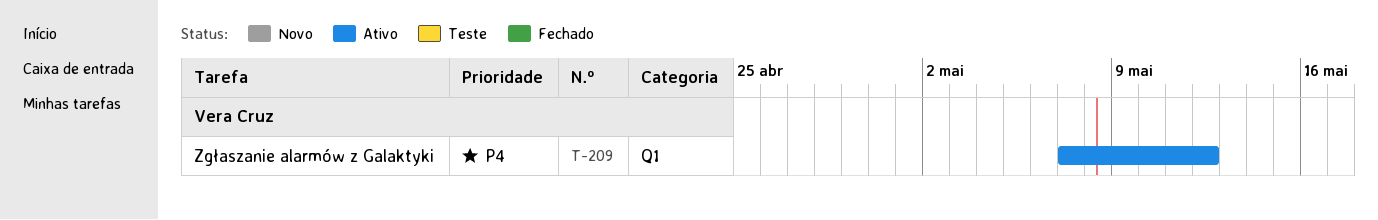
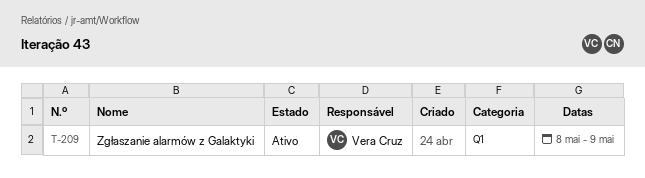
T-209, start: May 7 -> May 8
T-209, due: May 12 -> May 9

